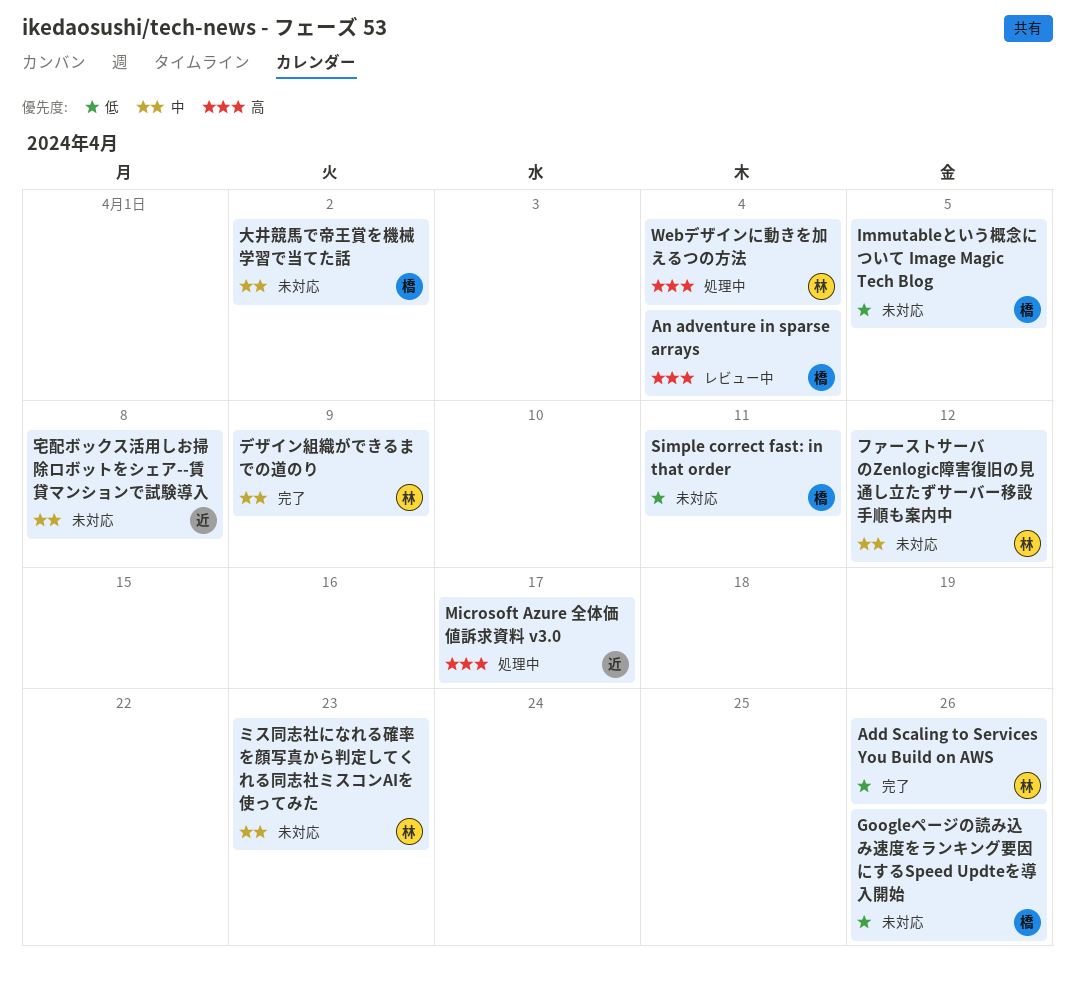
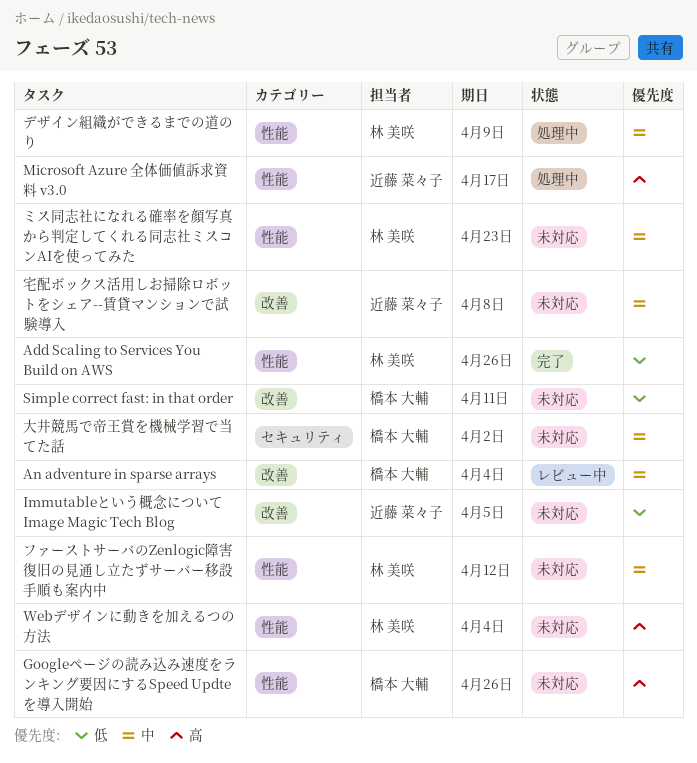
An adventure in sparse arrays, priority: 高 -> 中
Googleページの読み込み速度をランキング要因にするSpeed Updteを導入開始, priority: 低 -> 高
Immutableという概念について Image Magic Tech Blog, owner: 橋本 大輔 -> 近藤 菜々子
Webデザインに動きを加えるつの方法, status: 処理中 -> 未対応
デザイン組織ができるまでの道のり, status: 完了 -> 処理中

